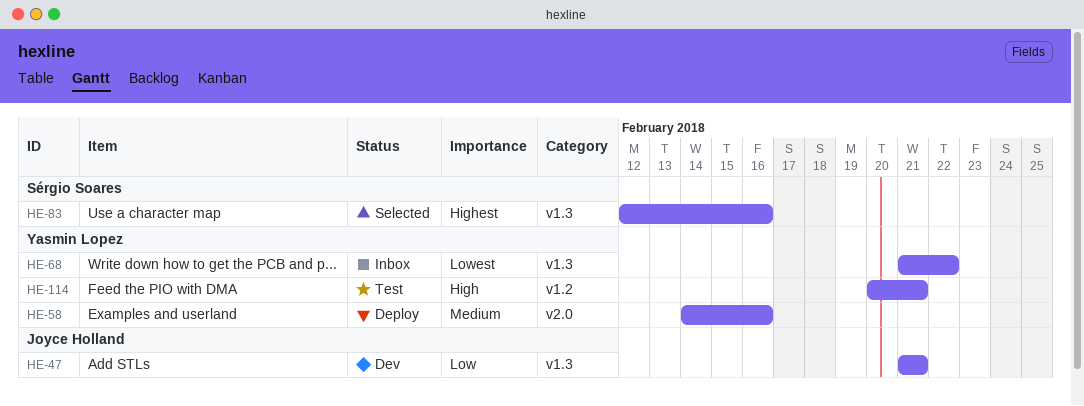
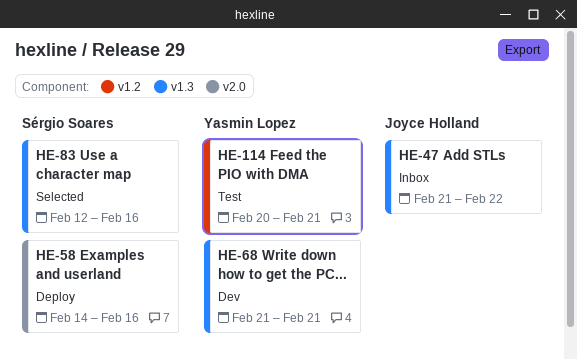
HE-47, status: Dev -> Inbox
HE-47, due: Feb 21 -> Feb 22
HE-58, owner: Yasmin Lopez -> Sérgio Soares
HE-68, status: Inbox -> Dev
HE-68, due: Feb 22 -> Feb 21

